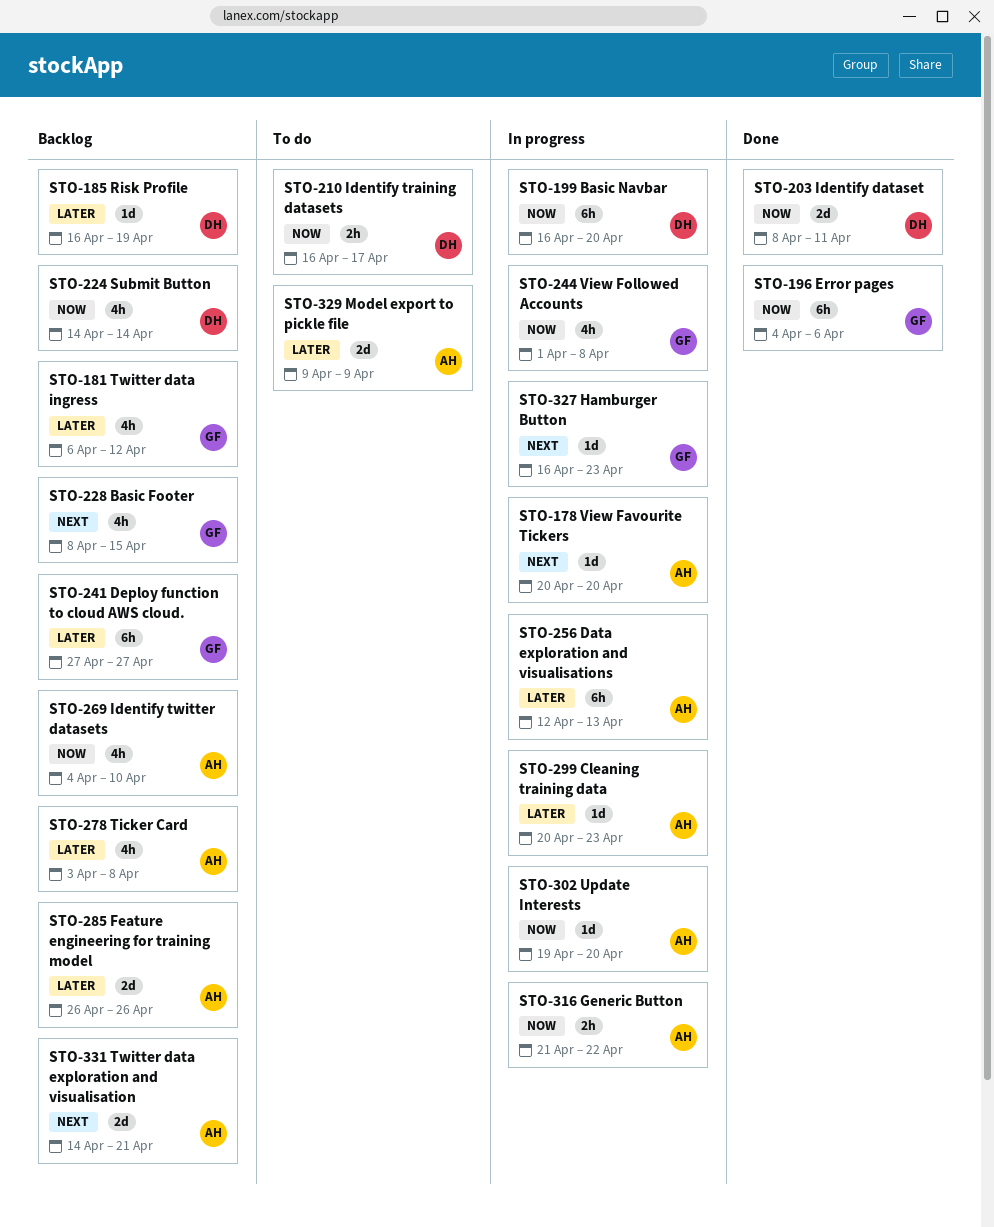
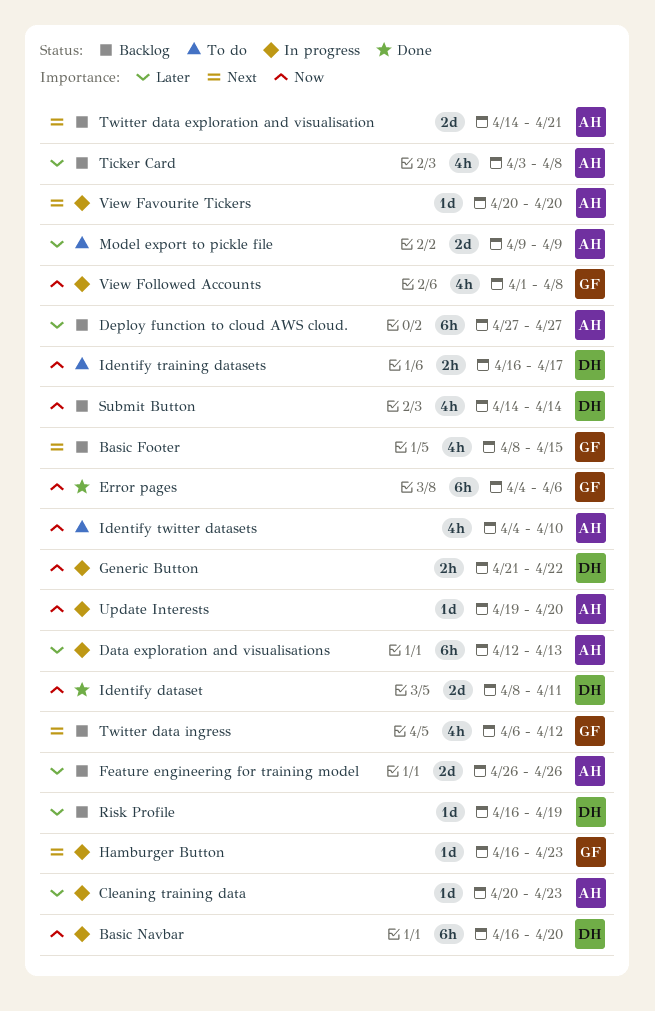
Deploy function to cloud AWS cloud., owner: GF -> AH
Generic Button, owner: AH -> DH
Identify twitter datasets, status: Backlog -> To do
Twitter data ingress, priority: Later -> Next

